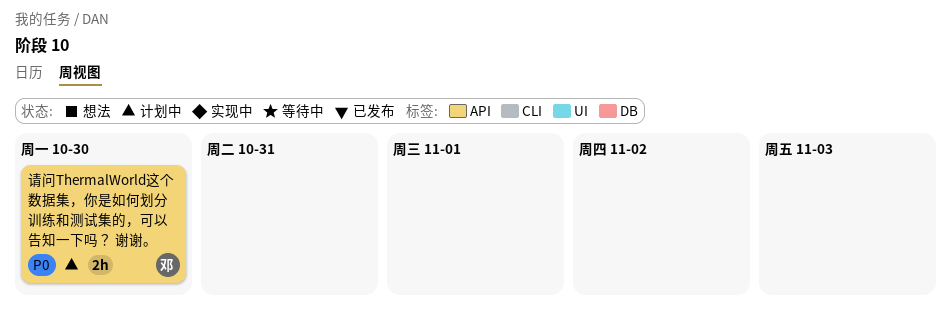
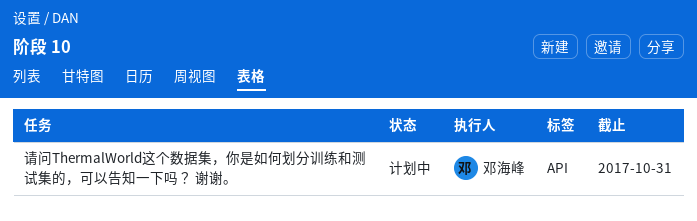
请问ThermalWorld这个数据集，你是如何划分训练和测试集的，可以告知一下吗？ 谢谢。, due: Oct 30 -> Oct 31

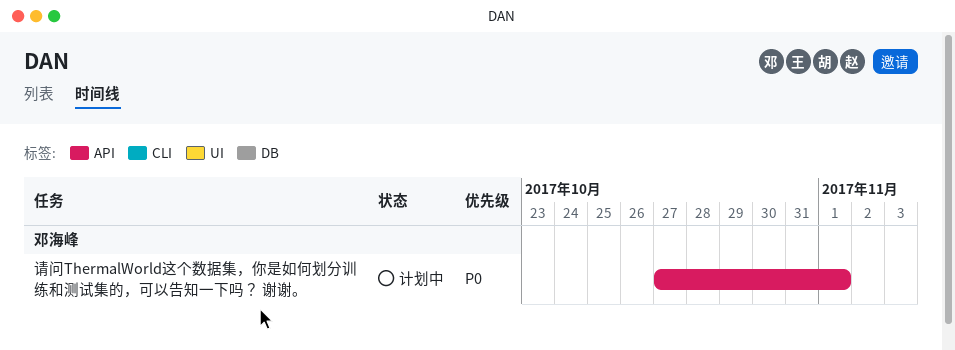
请问ThermalWorld这个数据集，你是如何划分训练和测试集的，可以告知一下吗？ 谢谢。, due: Oct 31 -> Nov 1

